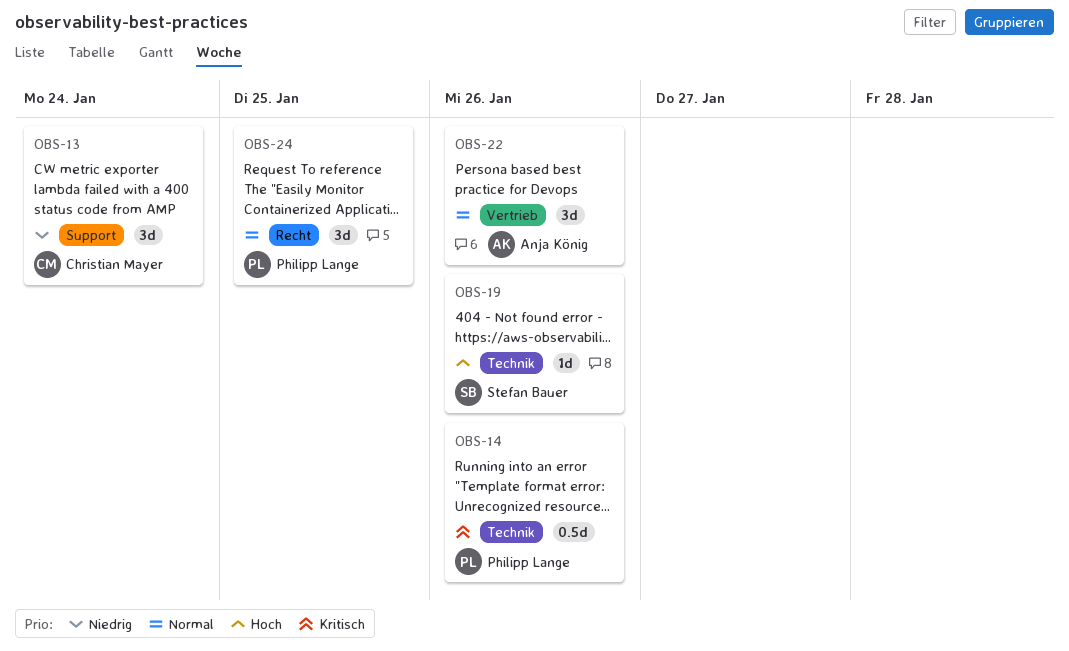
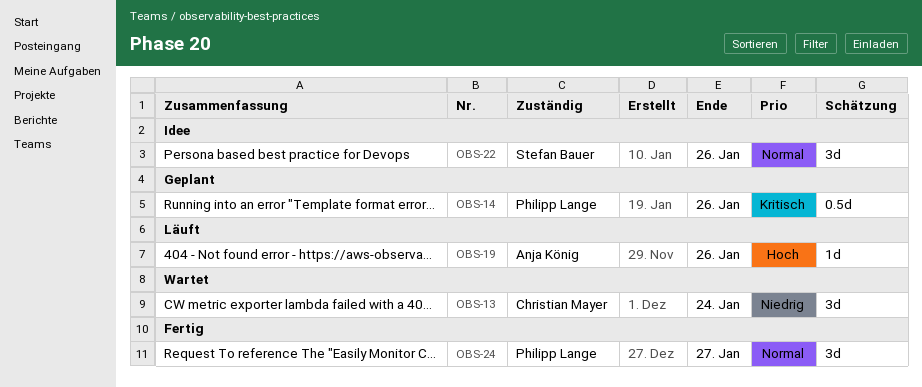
OBS-19, owner: Stefan Bauer -> Anja König
OBS-22, owner: Anja König -> Stefan Bauer
OBS-24, due: Jan 25 -> Jan 27

